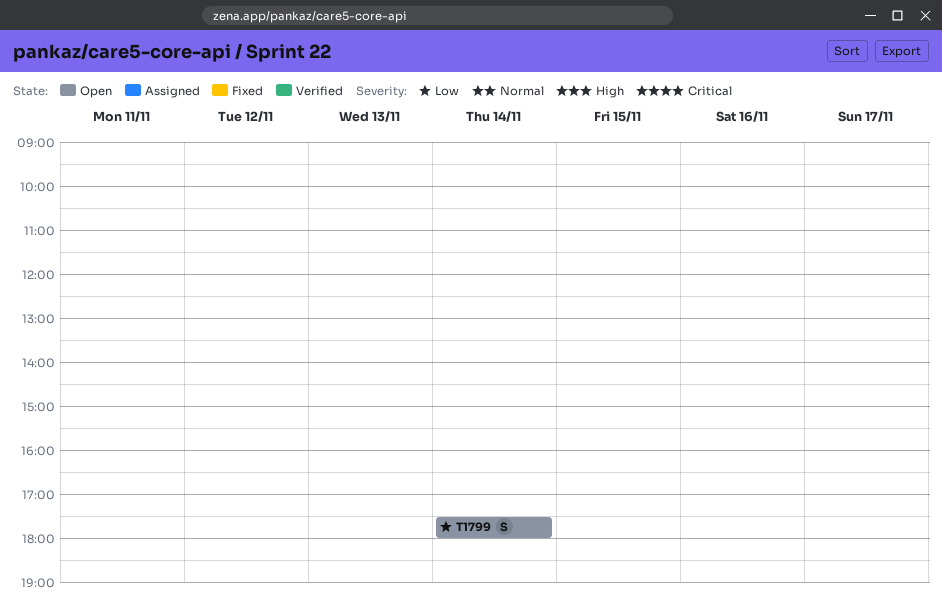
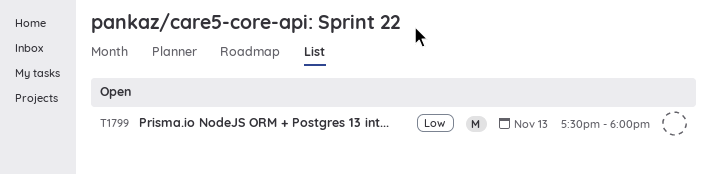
T1799, estimate: S -> M
T1799, day: Nov 14 -> Nov 13

